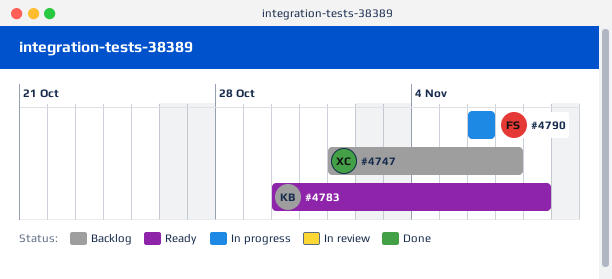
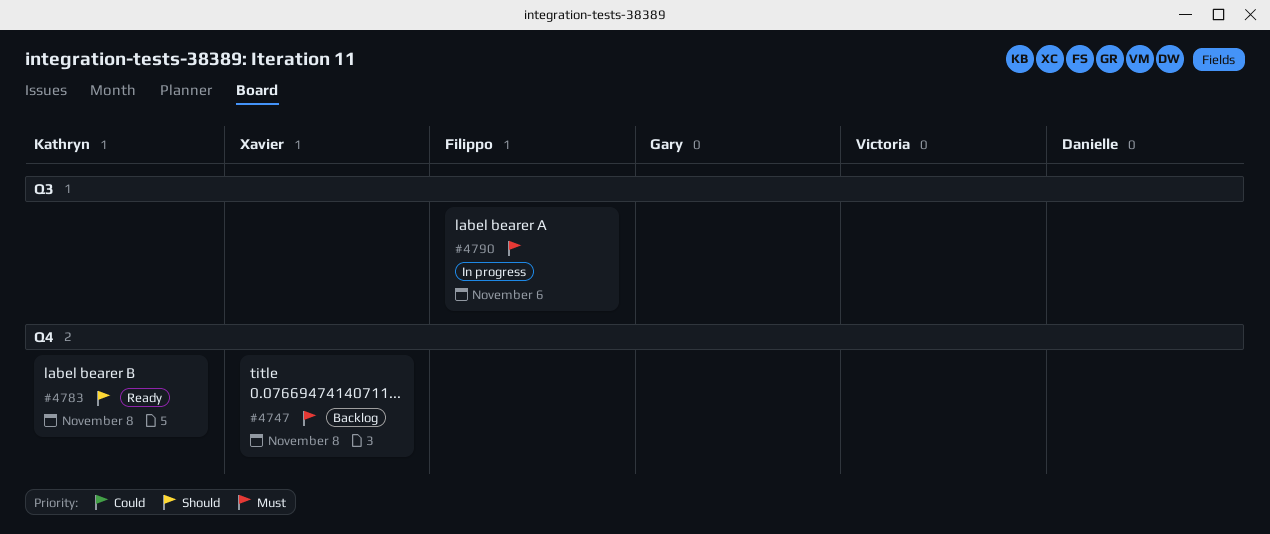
#4747, due: Nov 7 -> Nov 8

